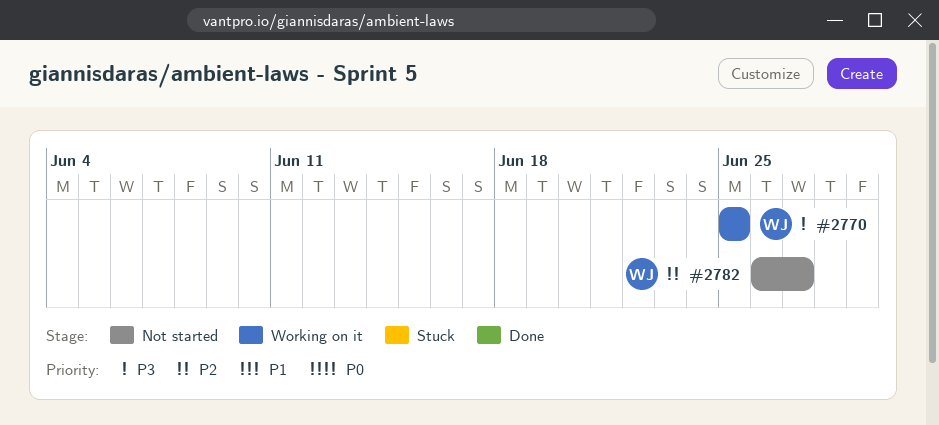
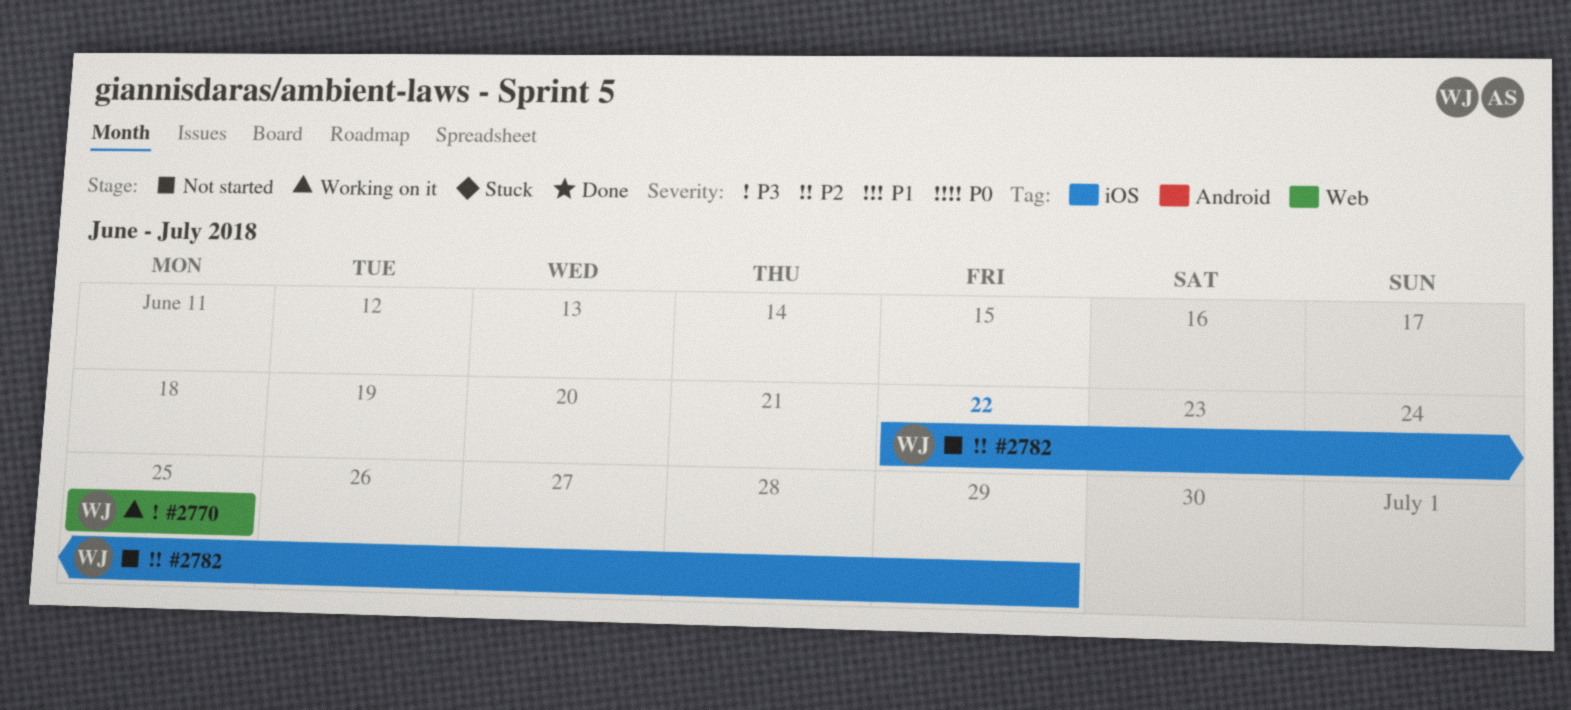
#2782, start: Jun 26 -> Jun 22
#2782, due: Jun 27 -> Jun 29

